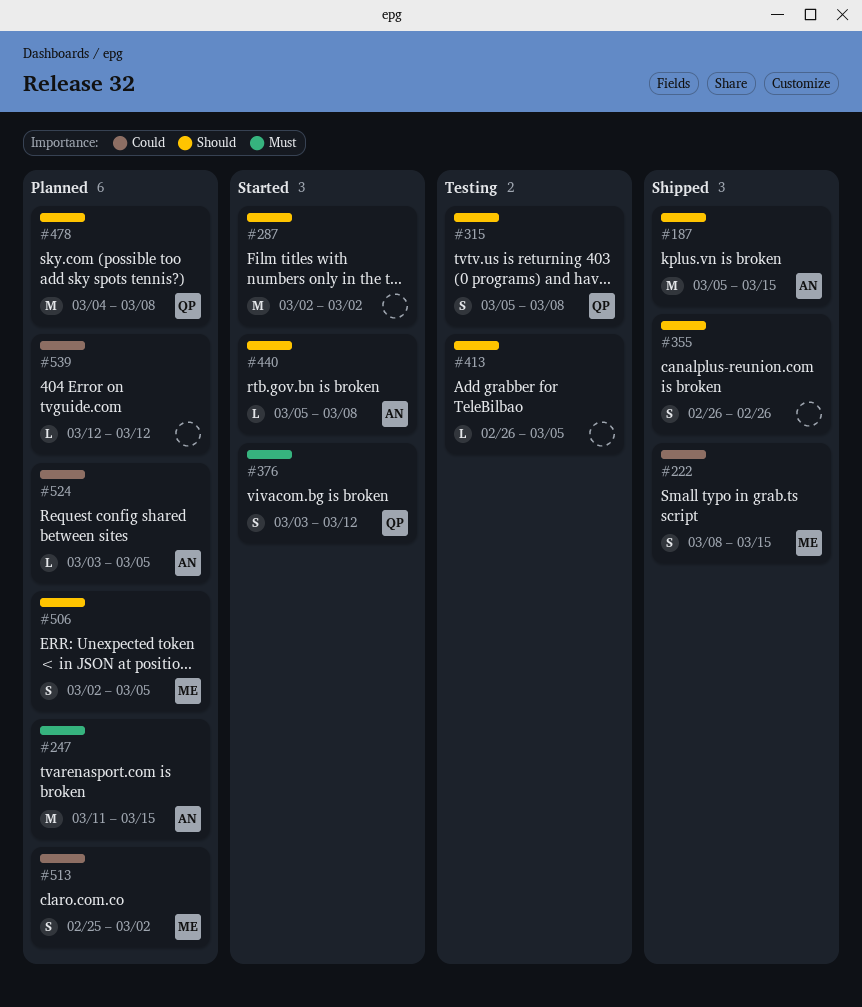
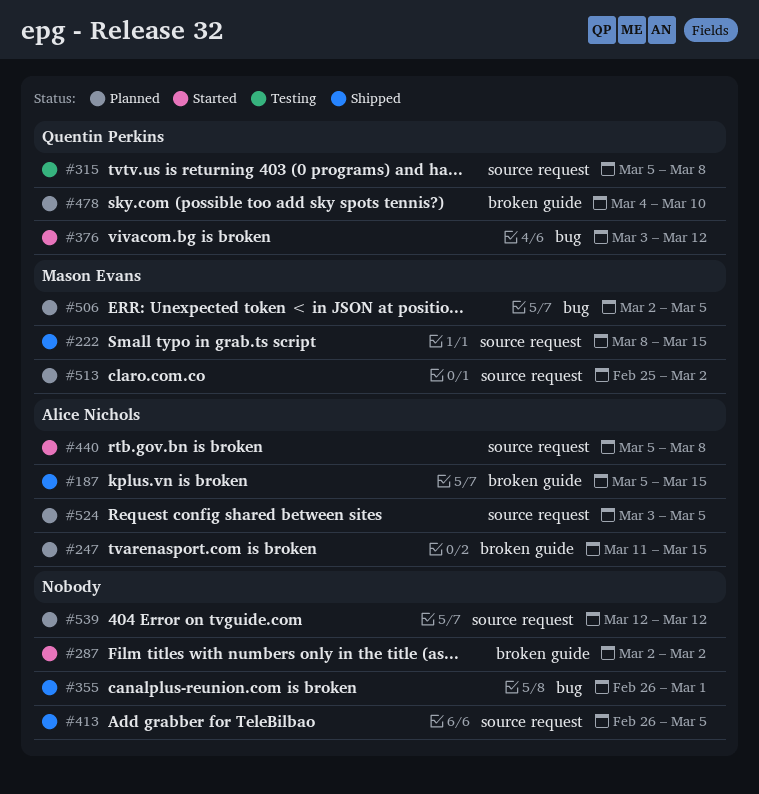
#355, due: Feb 26 -> Mar 1
#413, status: Testing -> Shipped
#478, due: Mar 8 -> Mar 10

